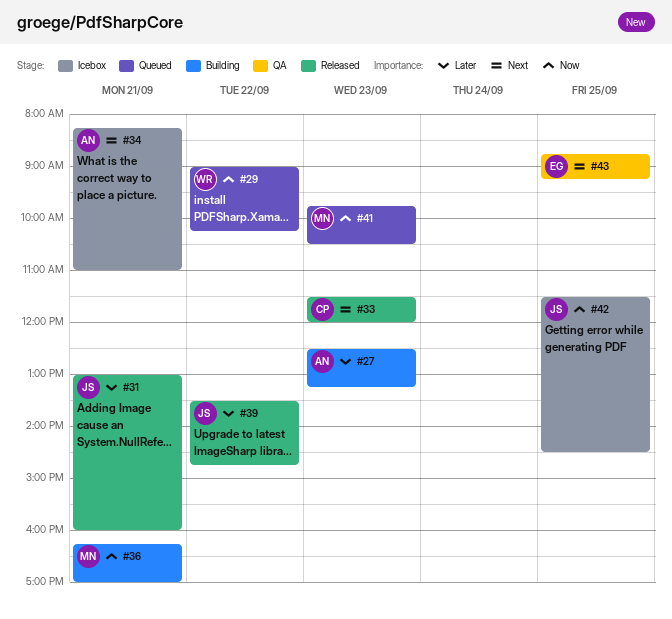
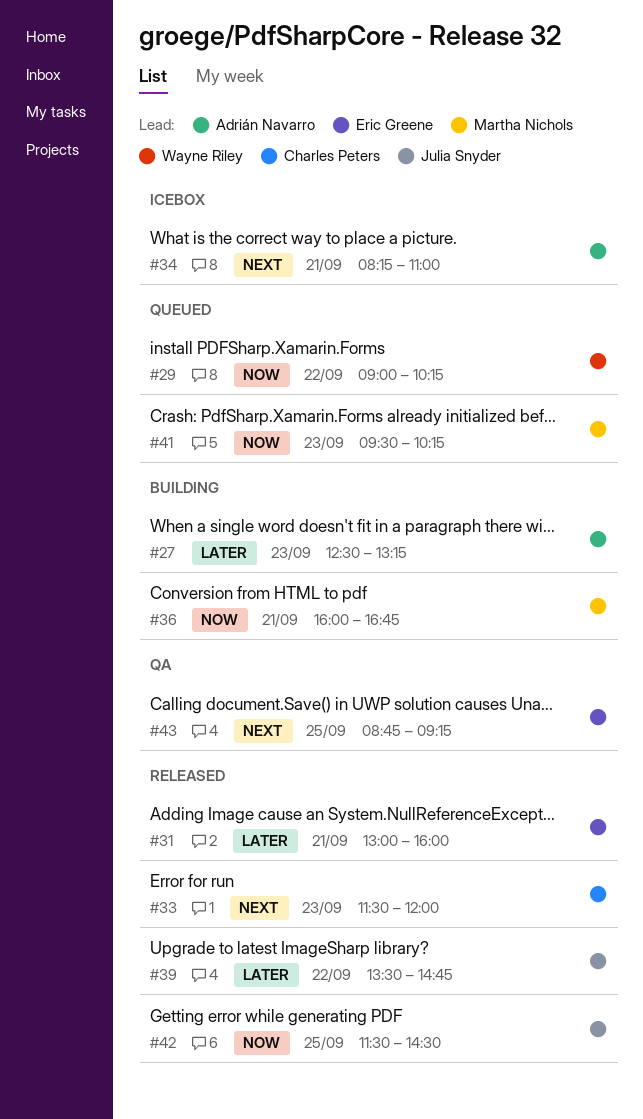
#31, owner: Julia Snyder -> Eric Greene
#36, begins: 16:15 -> 16:00
#36, ends: 17:00 -> 16:45
#41, begins: 09:45 -> 09:30
#41, ends: 10:30 -> 10:15
#42, status: Icebox -> Released

